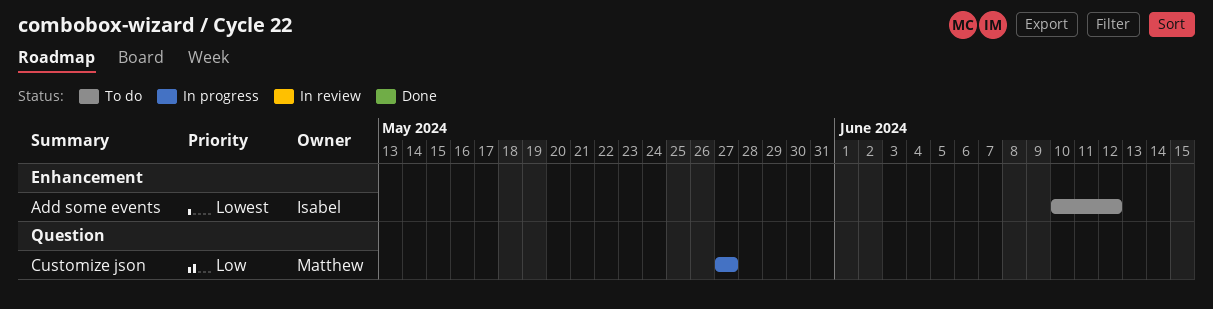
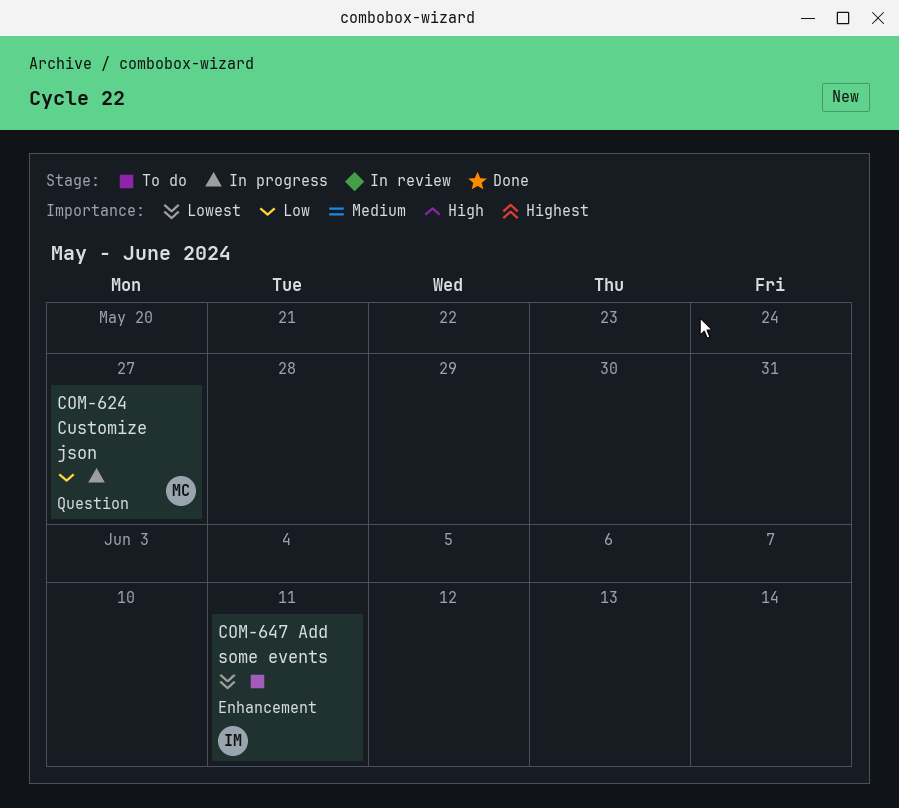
Add some events, due: Jun 12 -> Jun 11

